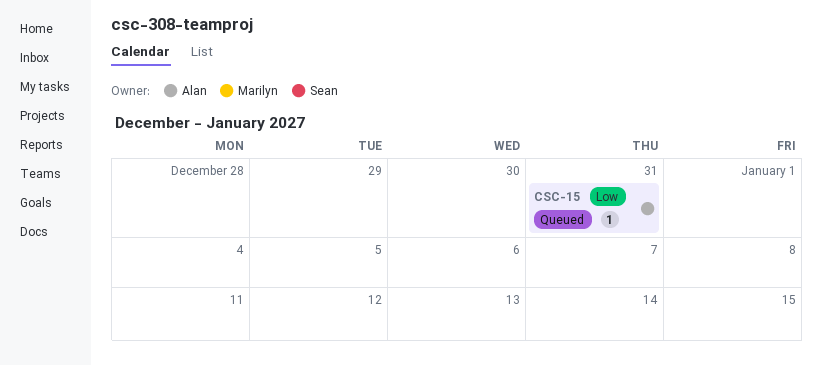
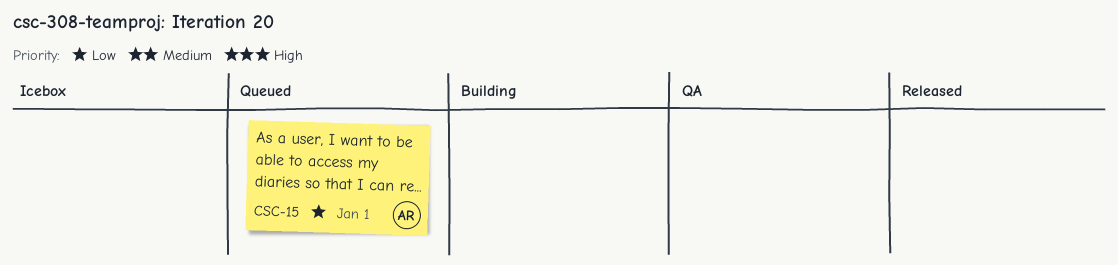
CSC-15, due: Dec 31 -> Jan 1

